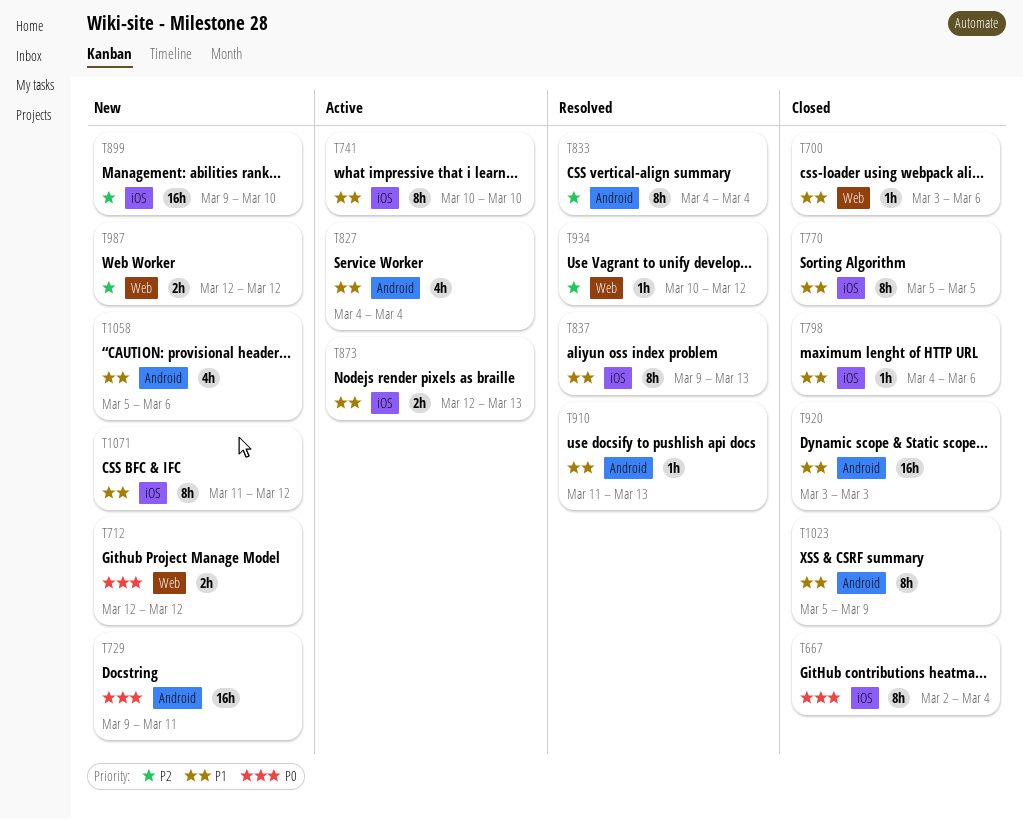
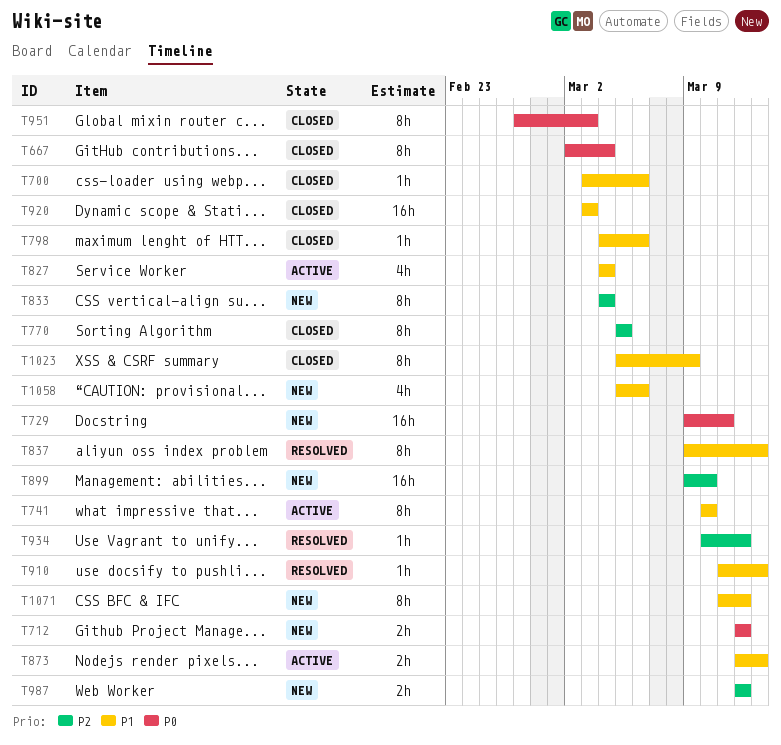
T770, priority: P1 -> P2
T833, status: Resolved -> New
T951: none -> present

